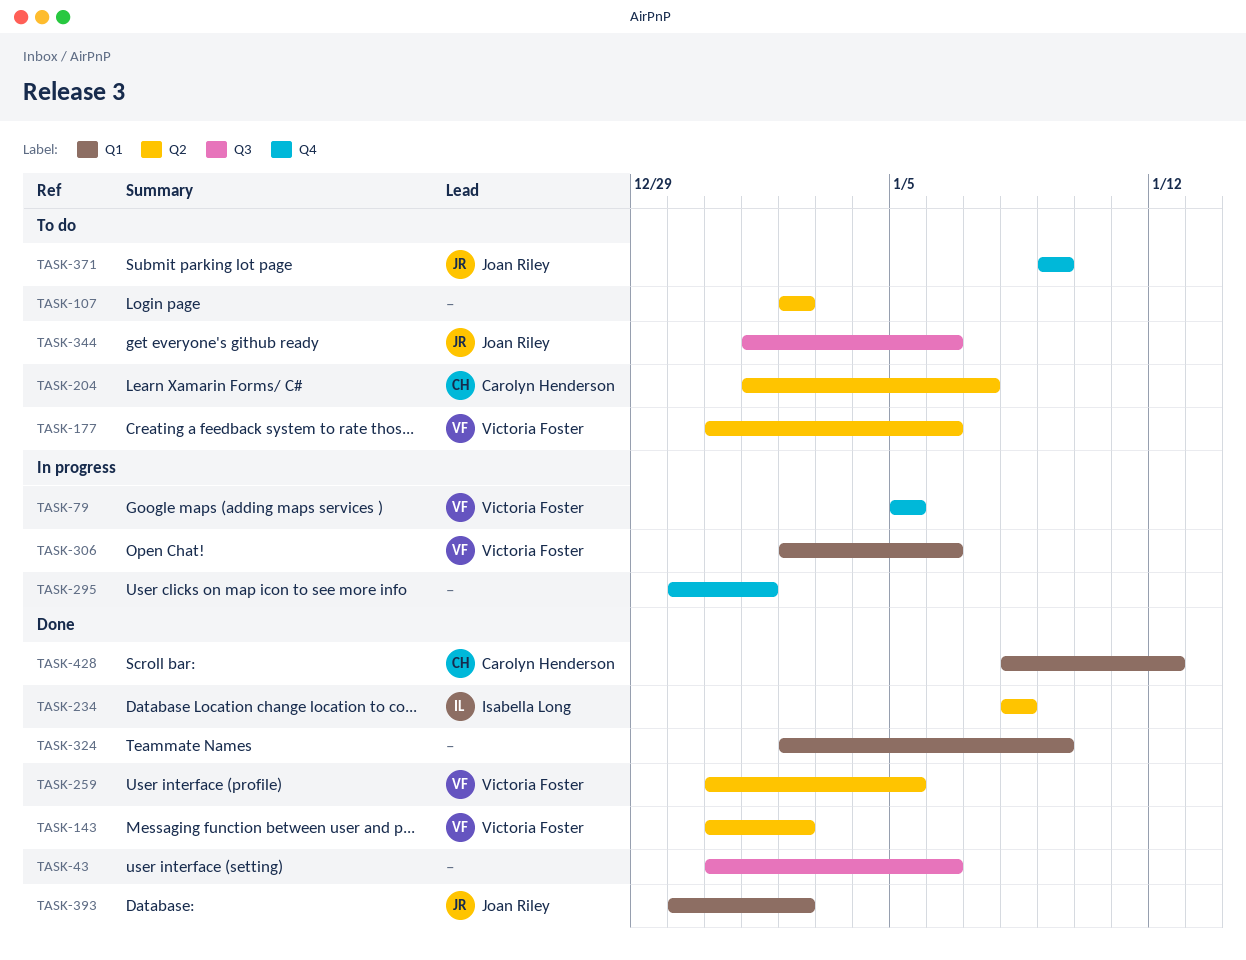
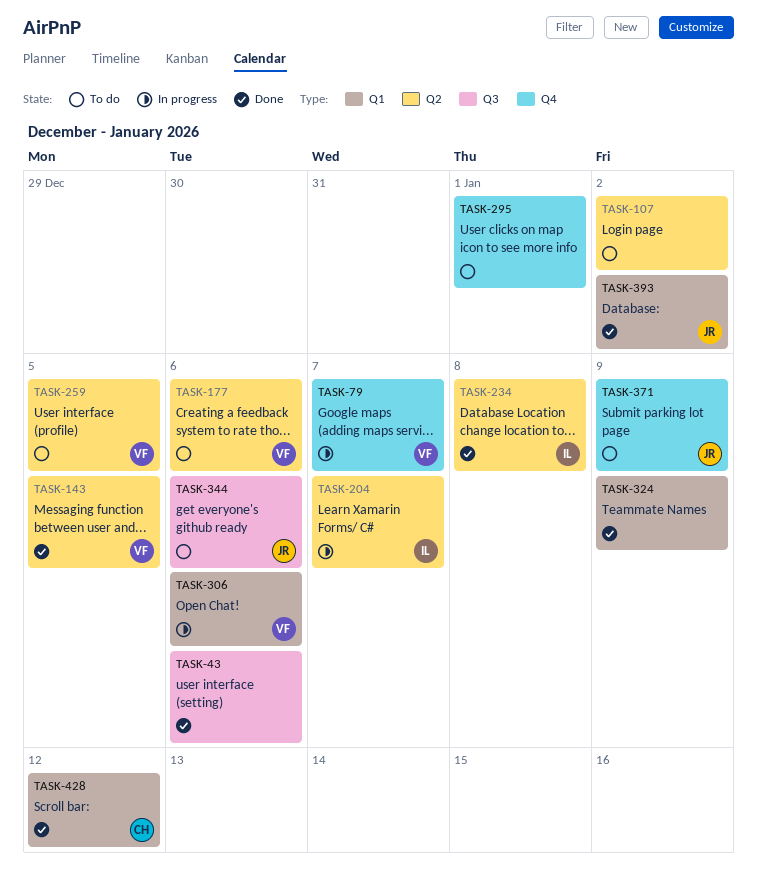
TASK-79, due: Jan 5 -> Jan 7
TASK-143, due: Jan 2 -> Jan 5
TASK-204, status: To do -> In progress
TASK-204, owner: Carolyn Henderson -> Isabella Long
TASK-259, status: Done -> To do
TASK-295, status: In progress -> To do

